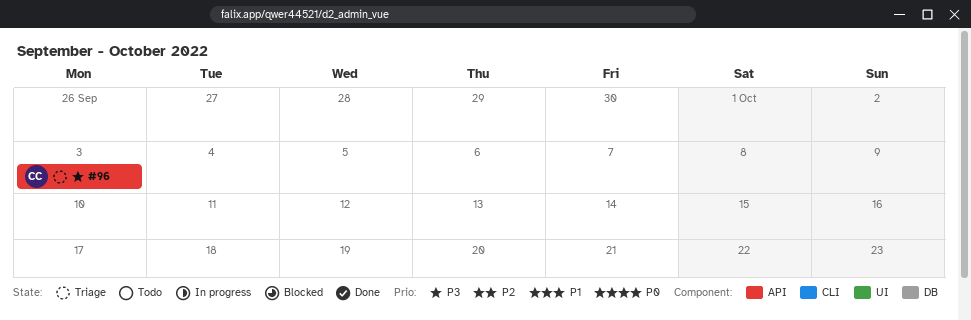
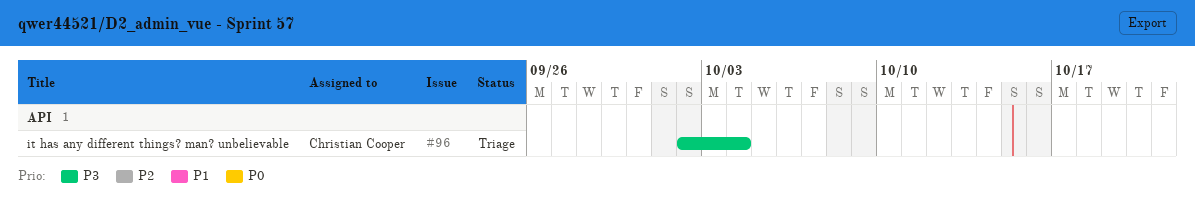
#96, start: Oct 3 -> Oct 2
#96, due: Oct 3 -> Oct 4

